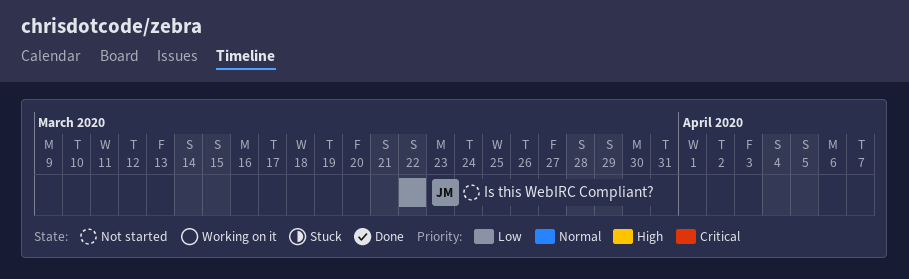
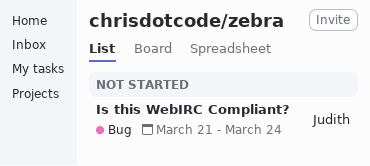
Is this WebIRC Compliant?, start: Mar 22 -> Mar 21
Is this WebIRC Compliant?, due: Mar 22 -> Mar 24

